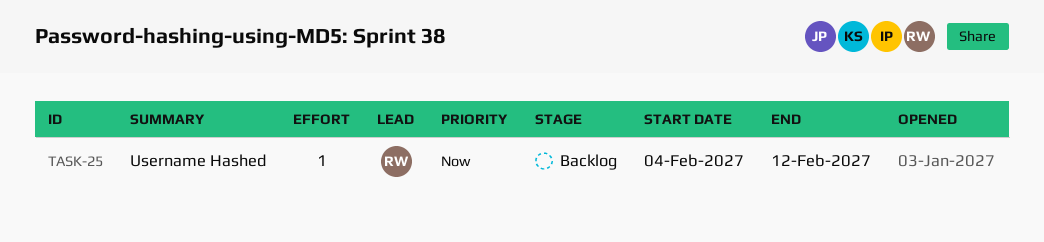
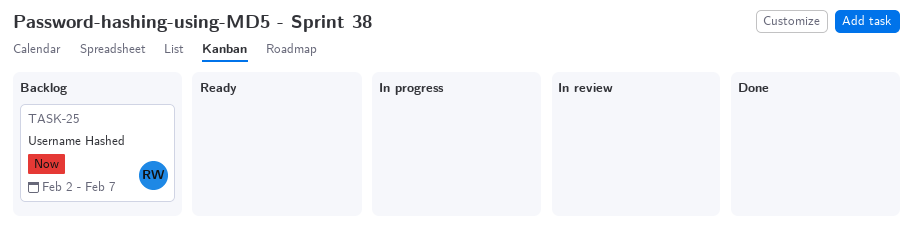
TASK-25, start: Feb 4 -> Feb 2
TASK-25, due: Feb 12 -> Feb 7

